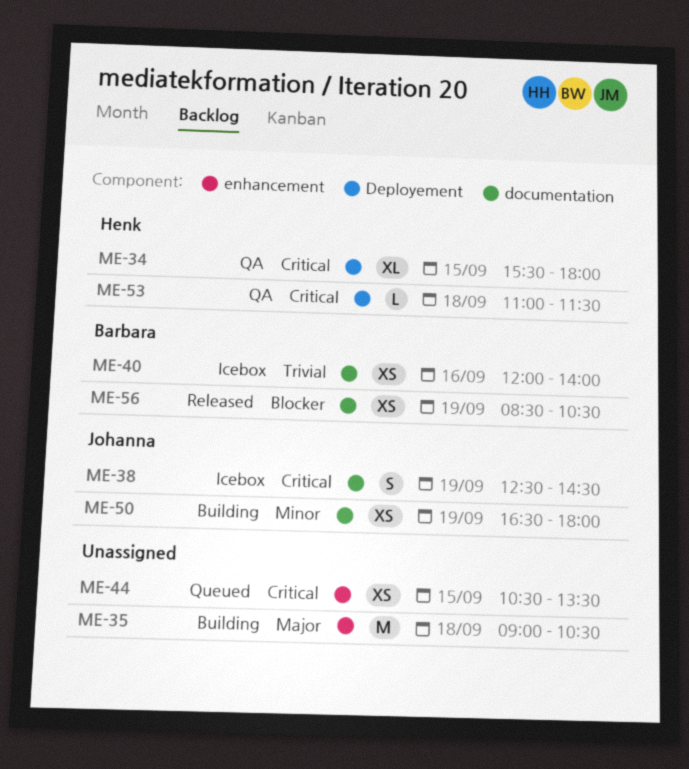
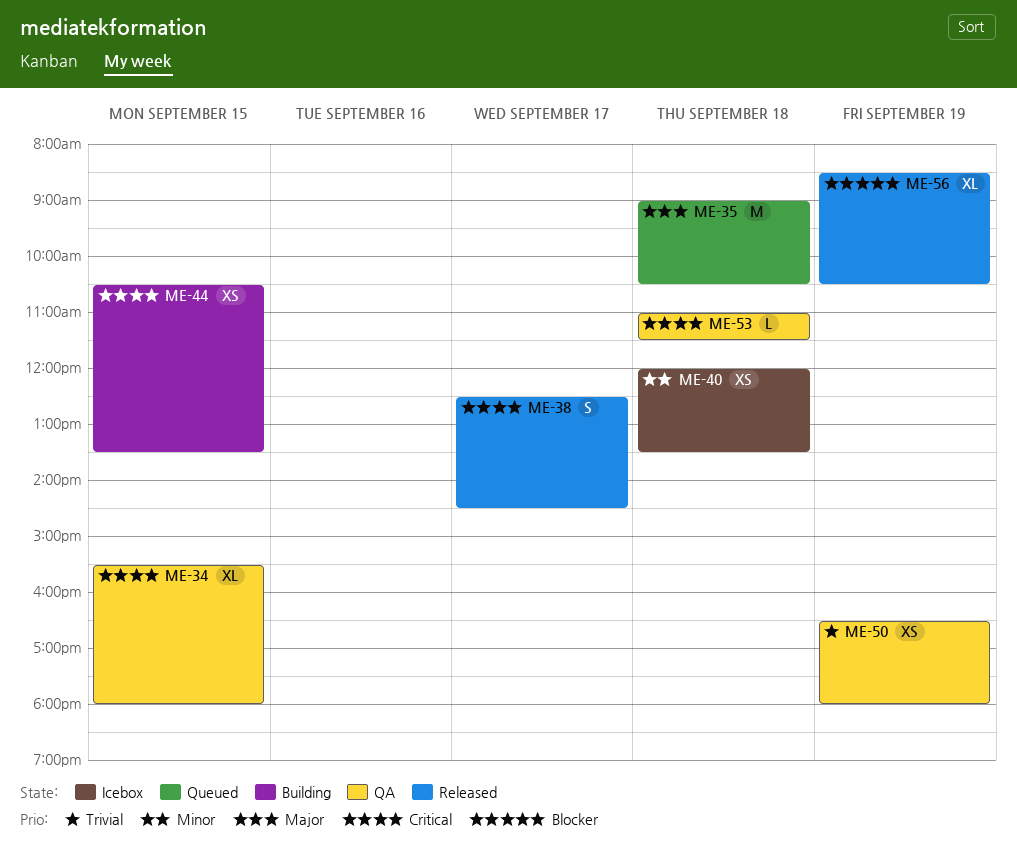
ME-35, status: Building -> Queued
ME-38, status: Icebox -> Released
ME-38, day: Sep 19 -> Sep 17
ME-40, priority: Trivial -> Minor
ME-40, day: Sep 16 -> Sep 18
ME-40, ends: 14:00 -> 13:30
ME-44, status: Queued -> Building
ME-50, status: Building -> QA
ME-50, priority: Minor -> Trivial
ME-56, estimate: XS -> XL

